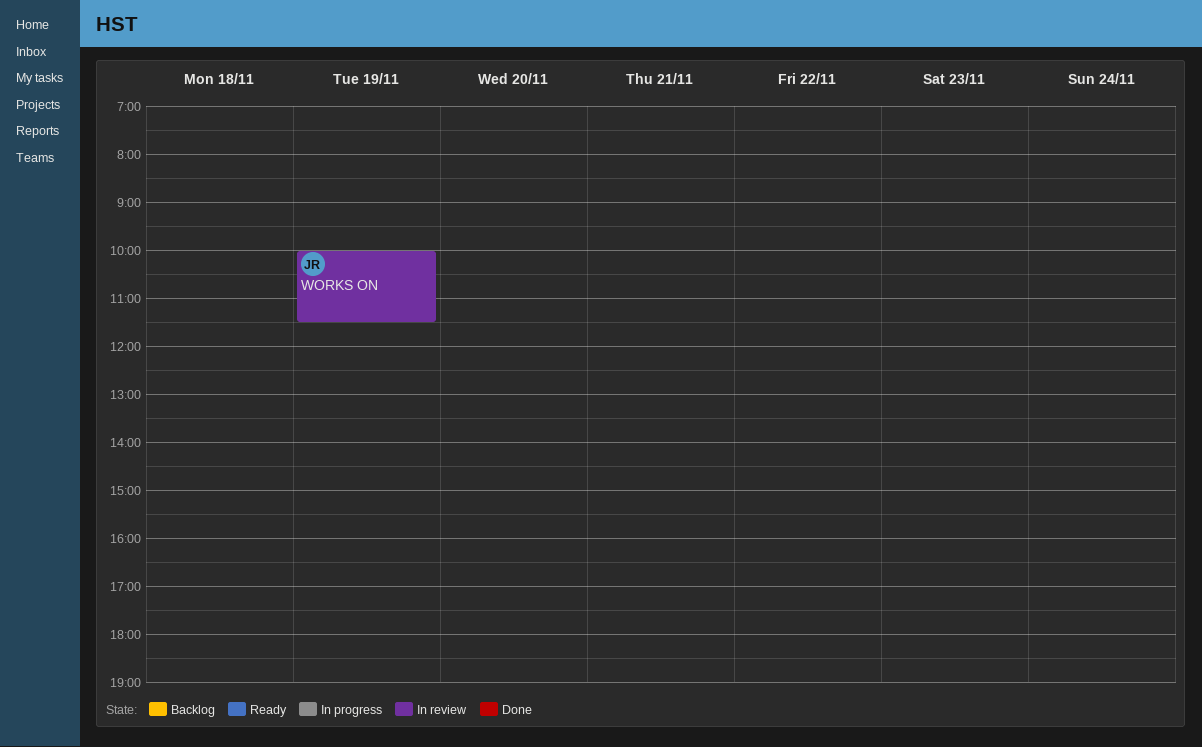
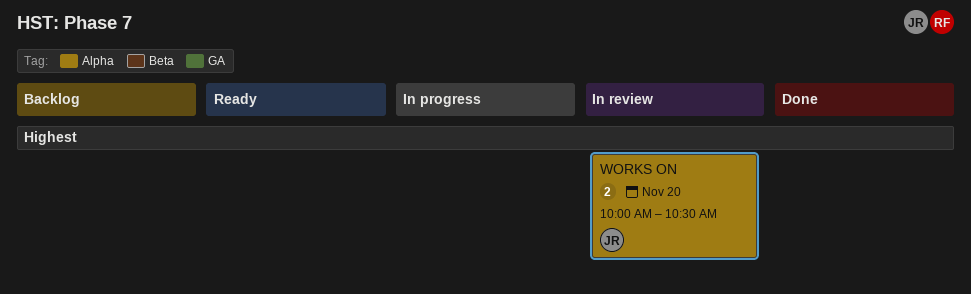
WORKS ON, day: Nov 19 -> Nov 20
WORKS ON, ends: 11:30 -> 10:30

